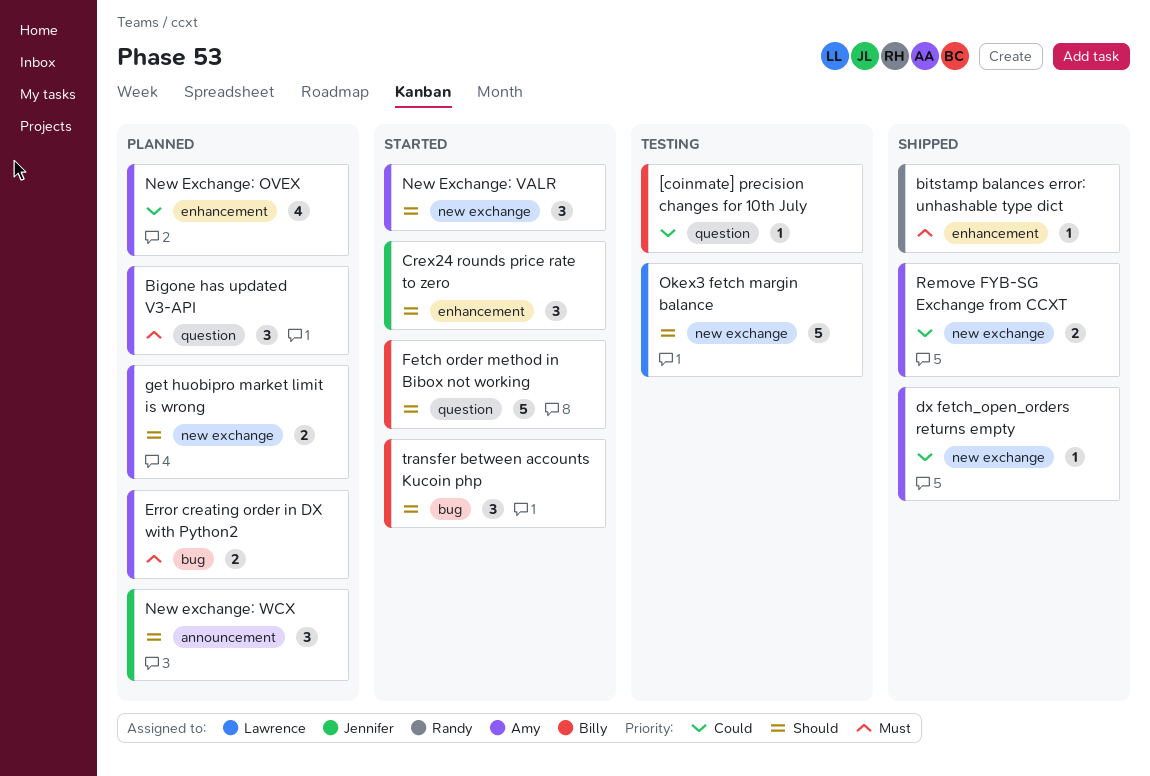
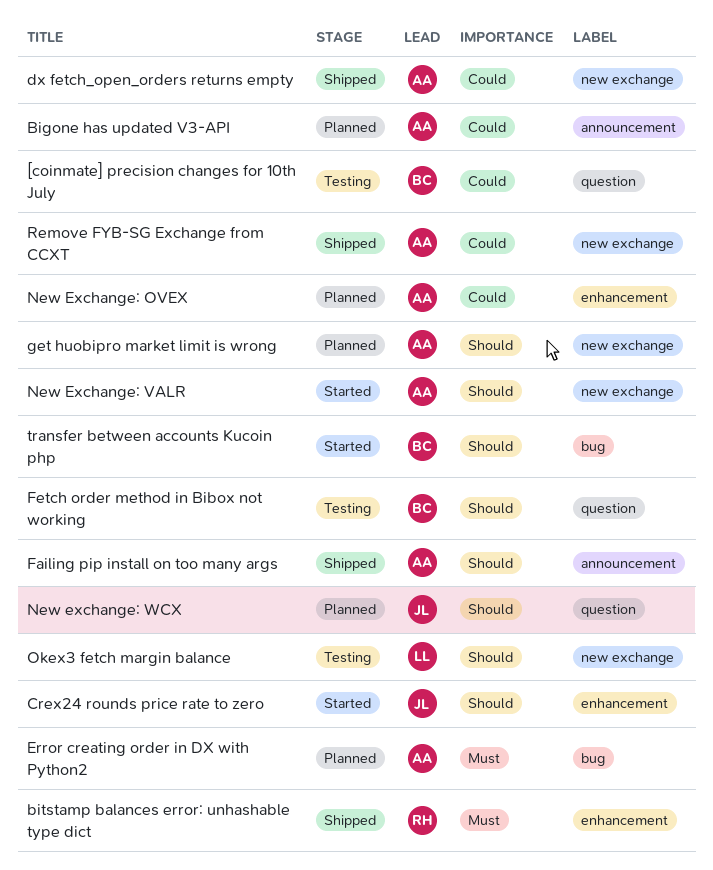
Bigone has updated V3-API, priority: Must -> Could
Bigone has updated V3-API, label: question -> announcement
Failing pip install on too many args: none -> present
Fetch order method in Bibox not working, status: Started -> Testing
New exchange: WCX, label: announcement -> question

